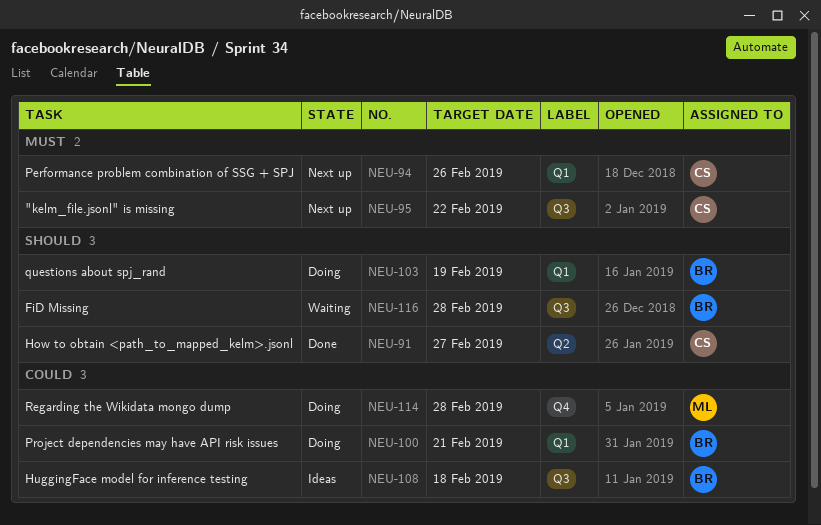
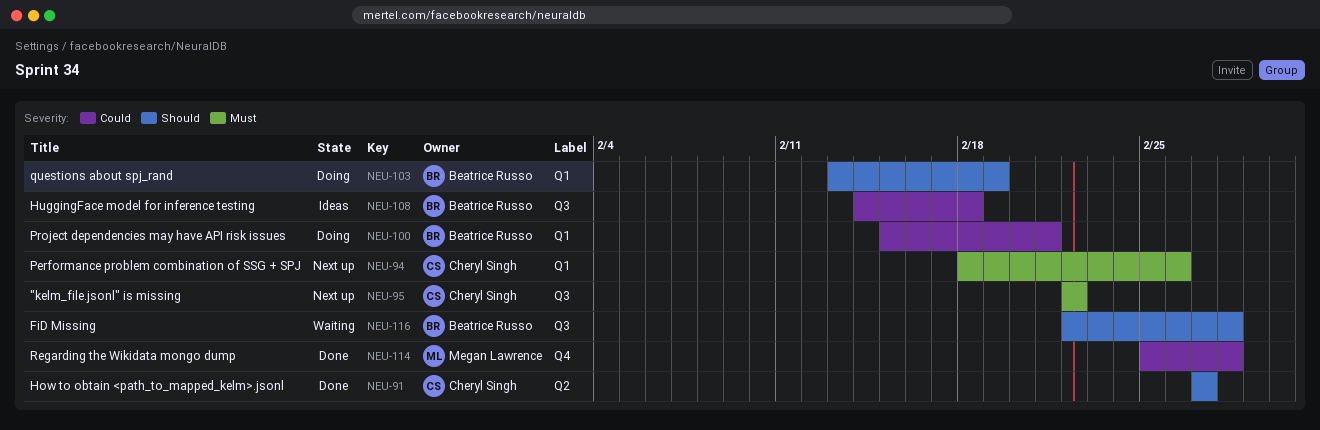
NEU-114, status: Doing -> Done

